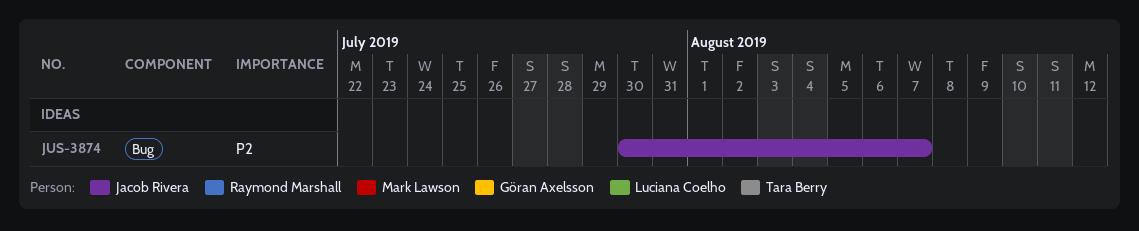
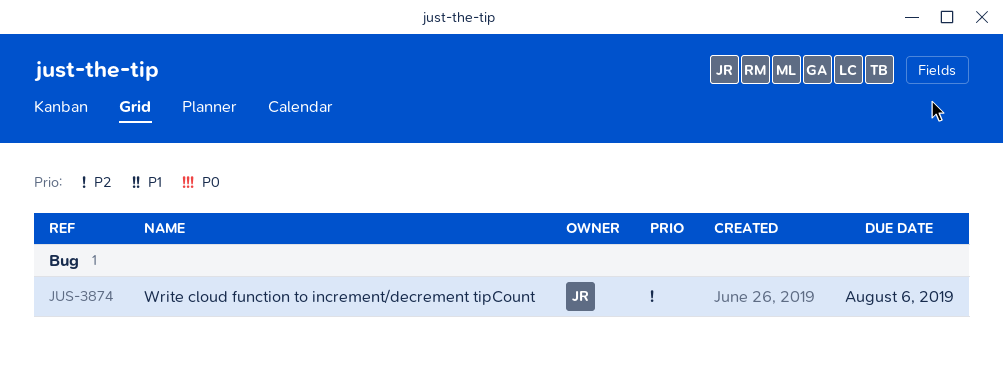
JUS-3874, due: Aug 7 -> Aug 6

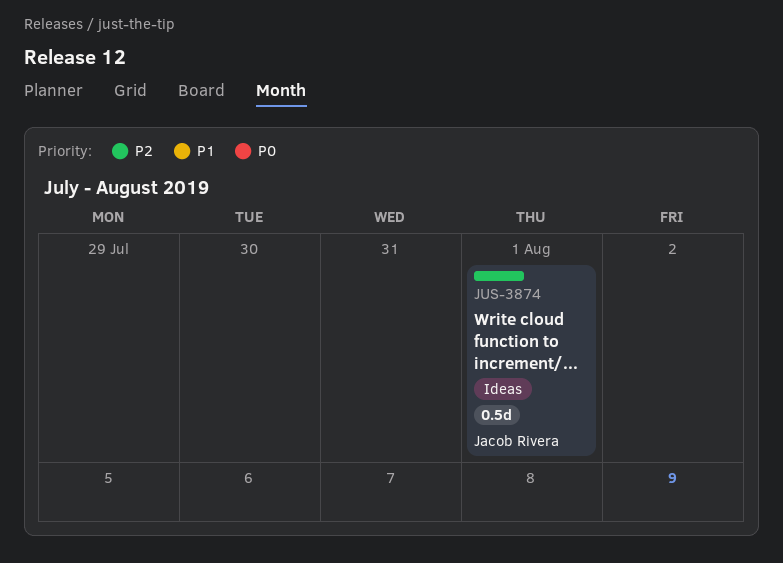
JUS-3874, due: Aug 6 -> Aug 1

